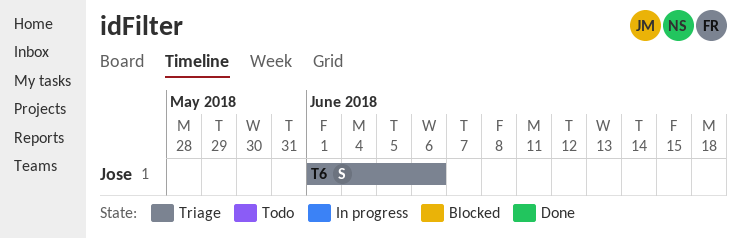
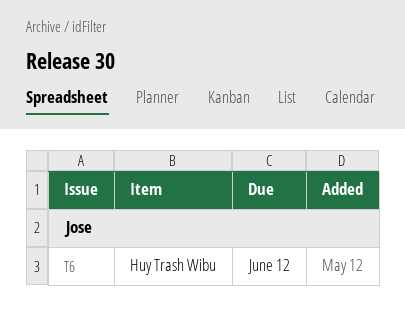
T6, due: Jun 6 -> Jun 12

